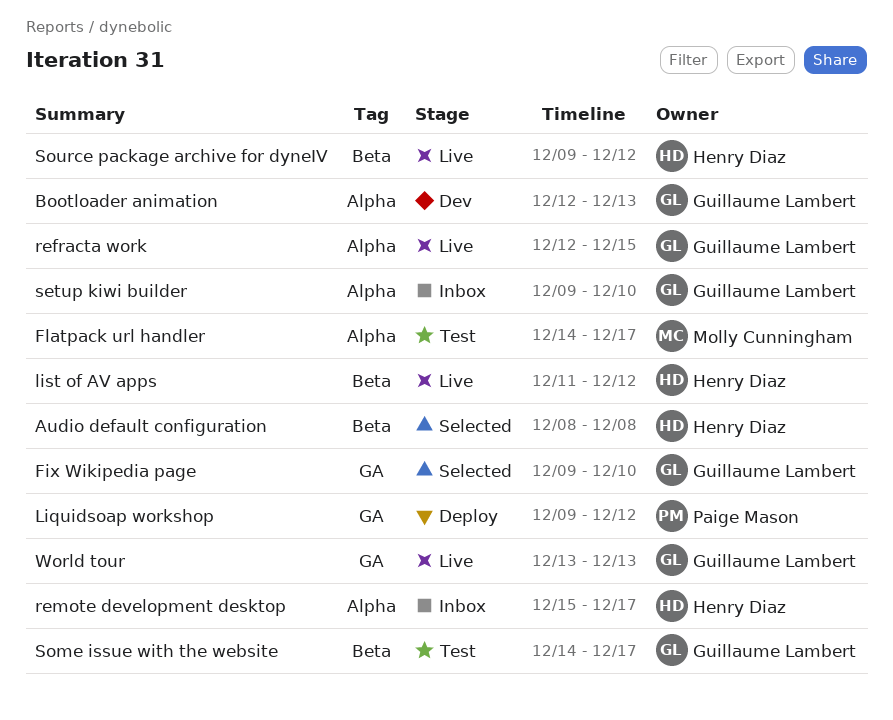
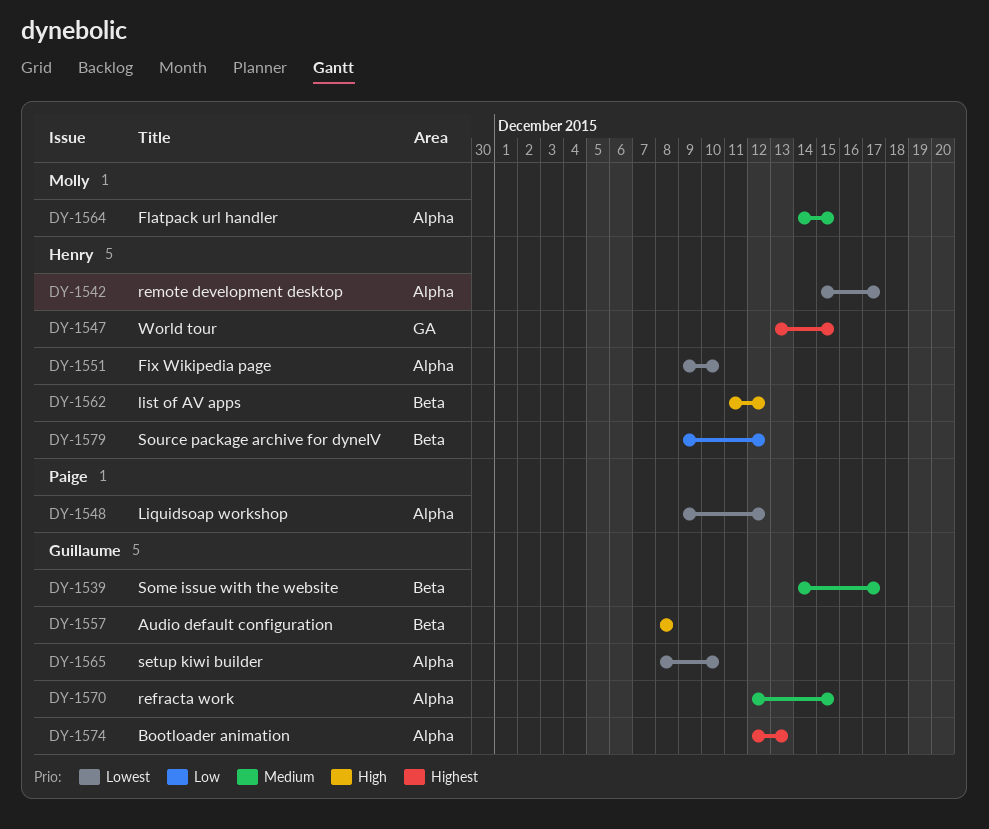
Audio default configuration, owner: Henry Diaz -> Guillaume Lambert
Fix Wikipedia page, owner: Guillaume Lambert -> Henry Diaz
Fix Wikipedia page, label: GA -> Alpha
Flatpack url handler, due: Dec 17 -> Dec 15
Liquidsoap workshop, label: GA -> Alpha
setup kiwi builder, start: Dec 9 -> Dec 8
World tour, owner: Guillaume Lambert -> Henry Diaz
World tour, due: Dec 13 -> Dec 15

